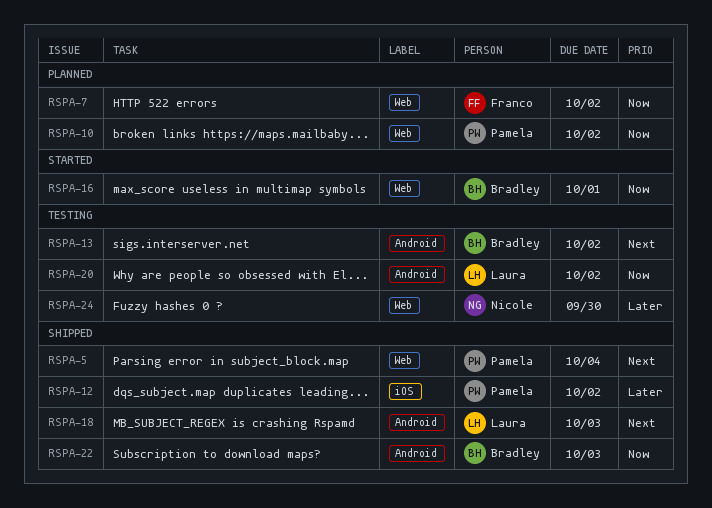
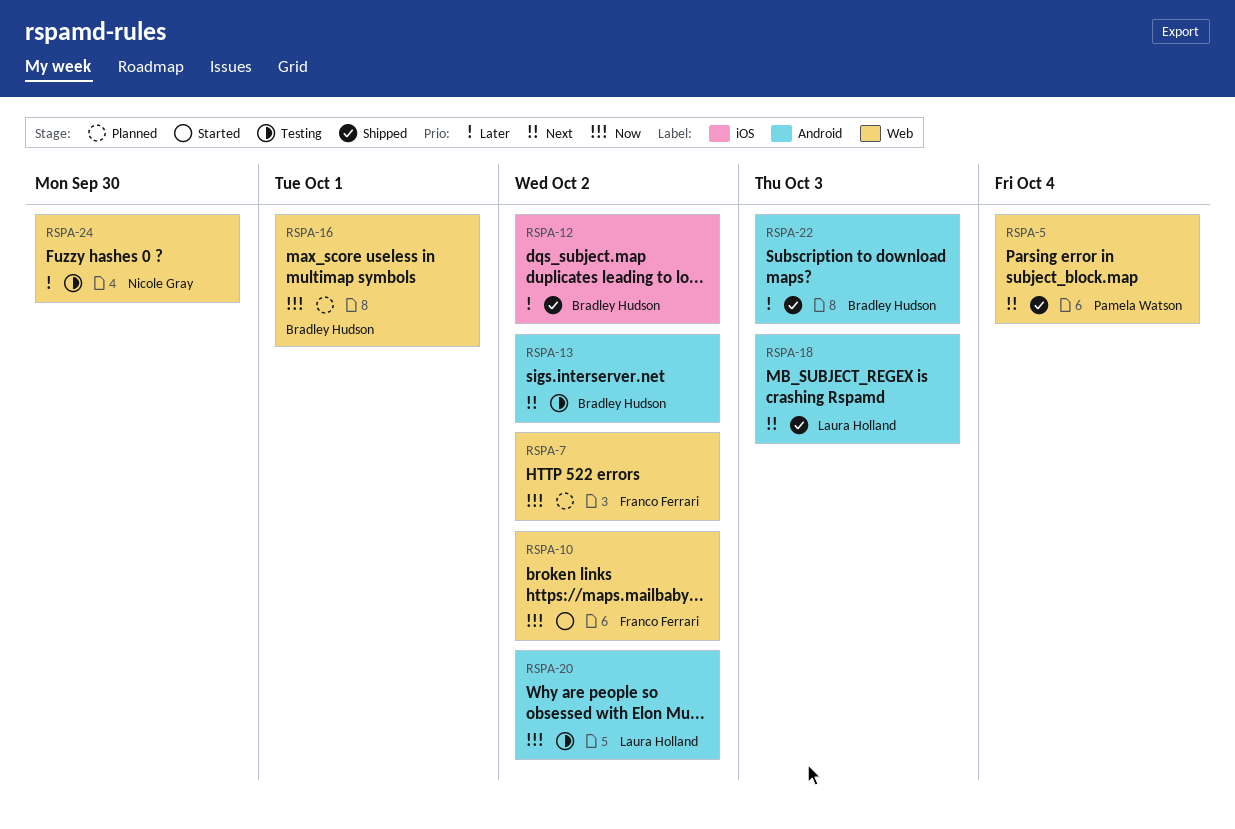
RSPA-10, status: Planned -> Started
RSPA-10, owner: Pamela Watson -> Franco Ferrari
RSPA-12, owner: Pamela Watson -> Bradley Hudson
RSPA-16, status: Started -> Planned
RSPA-22, priority: Now -> Later

